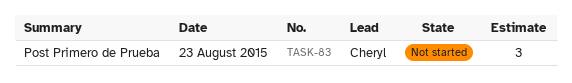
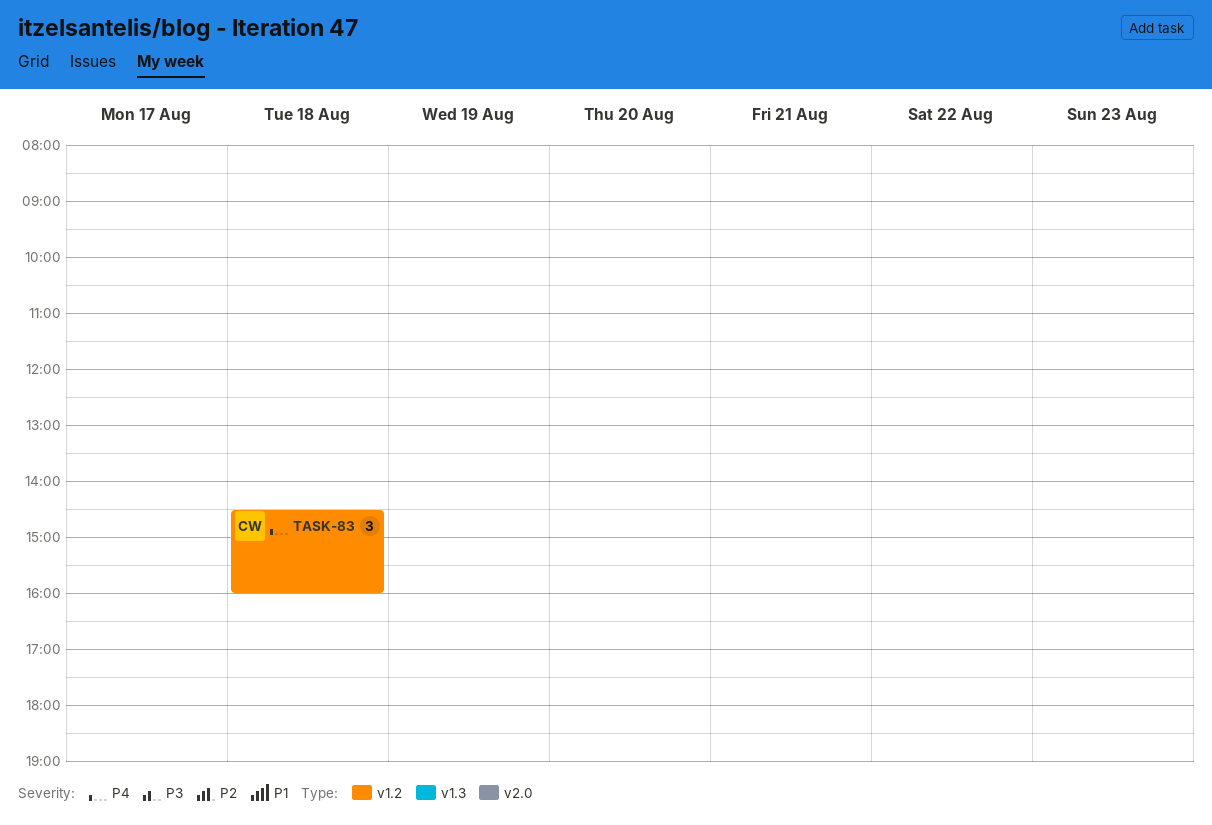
TASK-83, day: Aug 23 -> Aug 18

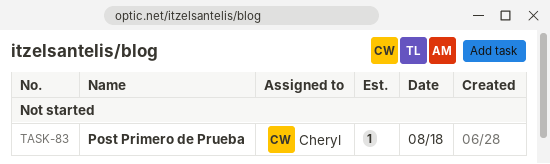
TASK-83, estimate: 3 -> 1

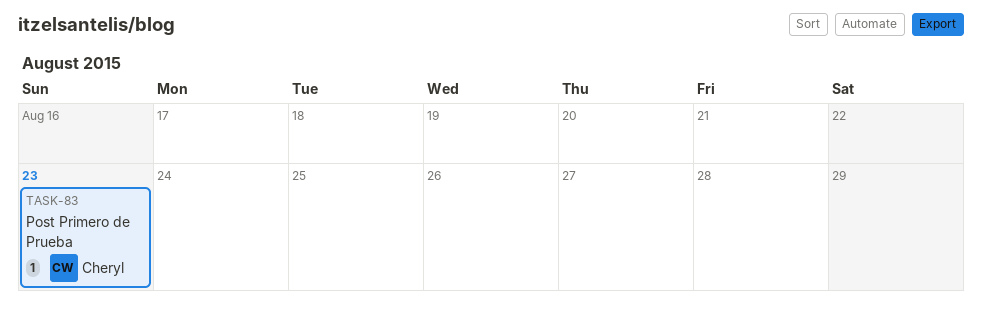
TASK-83, day: Aug 18 -> Aug 23

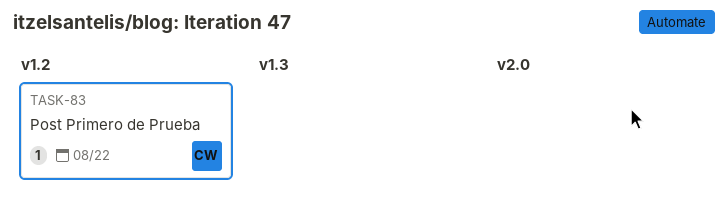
TASK-83, day: Aug 23 -> Aug 22

